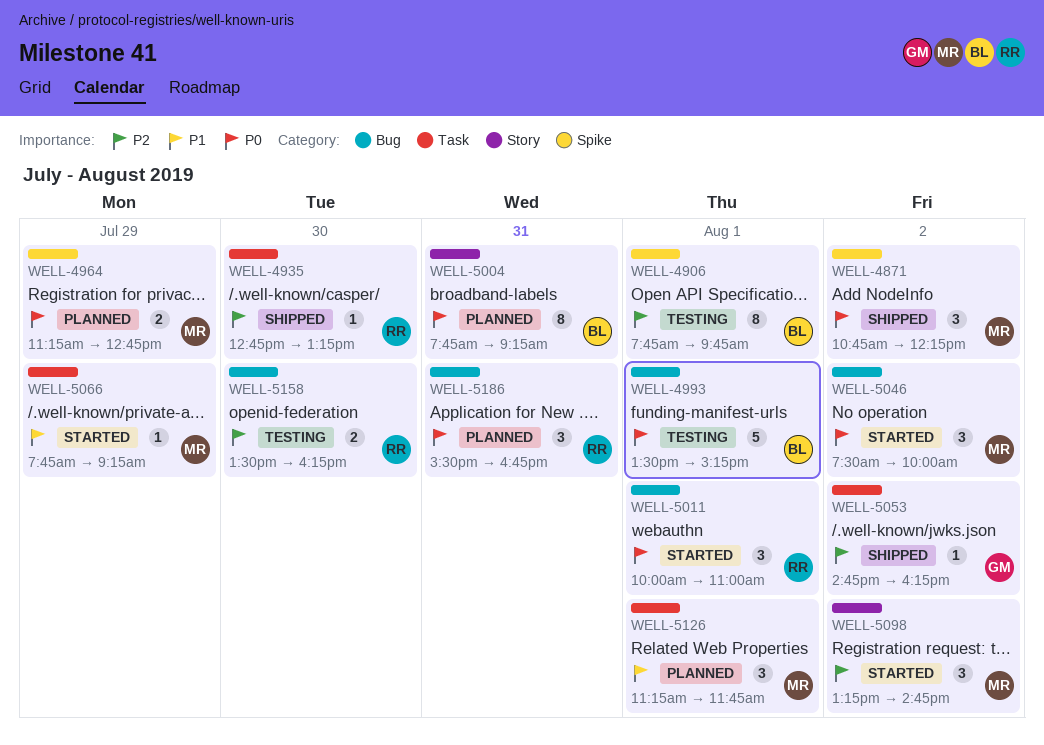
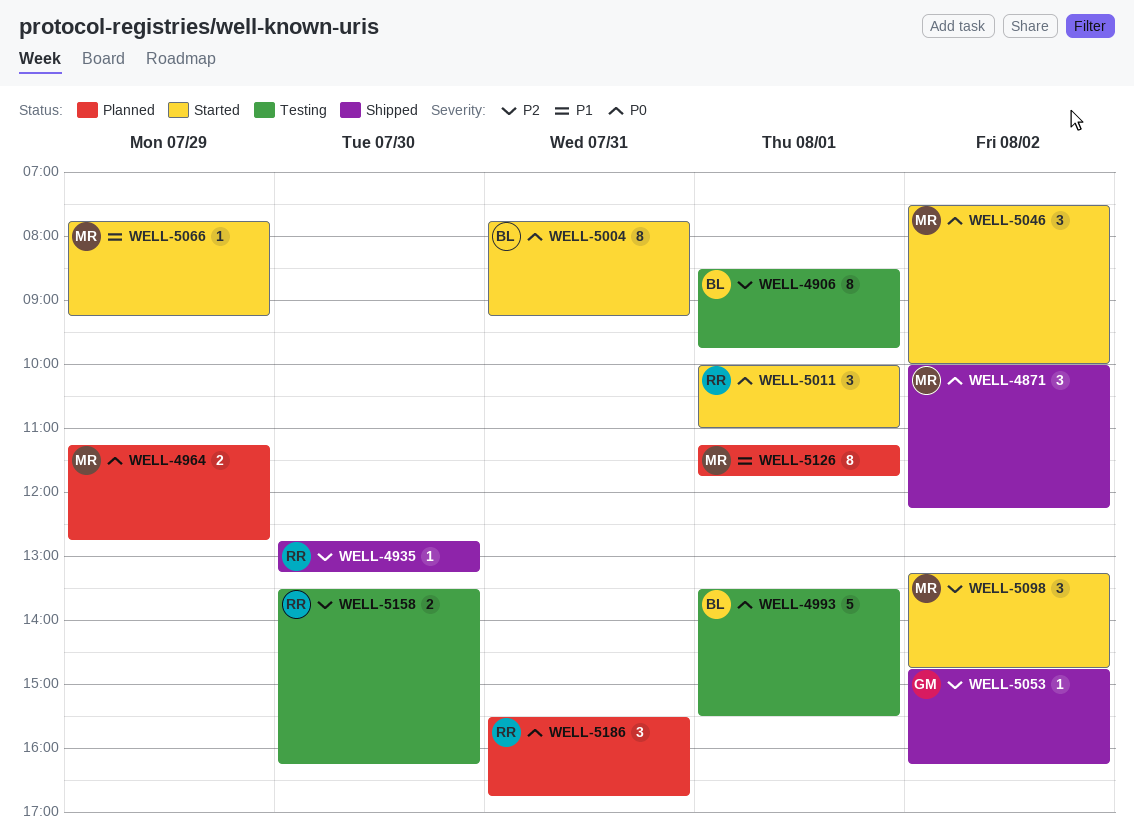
WELL-4871, begins: 10:45 -> 10:00
WELL-4906, begins: 07:45 -> 08:30
WELL-4993, ends: 15:15 -> 15:30
WELL-5004, status: Planned -> Started
WELL-5126, estimate: 3 -> 8

